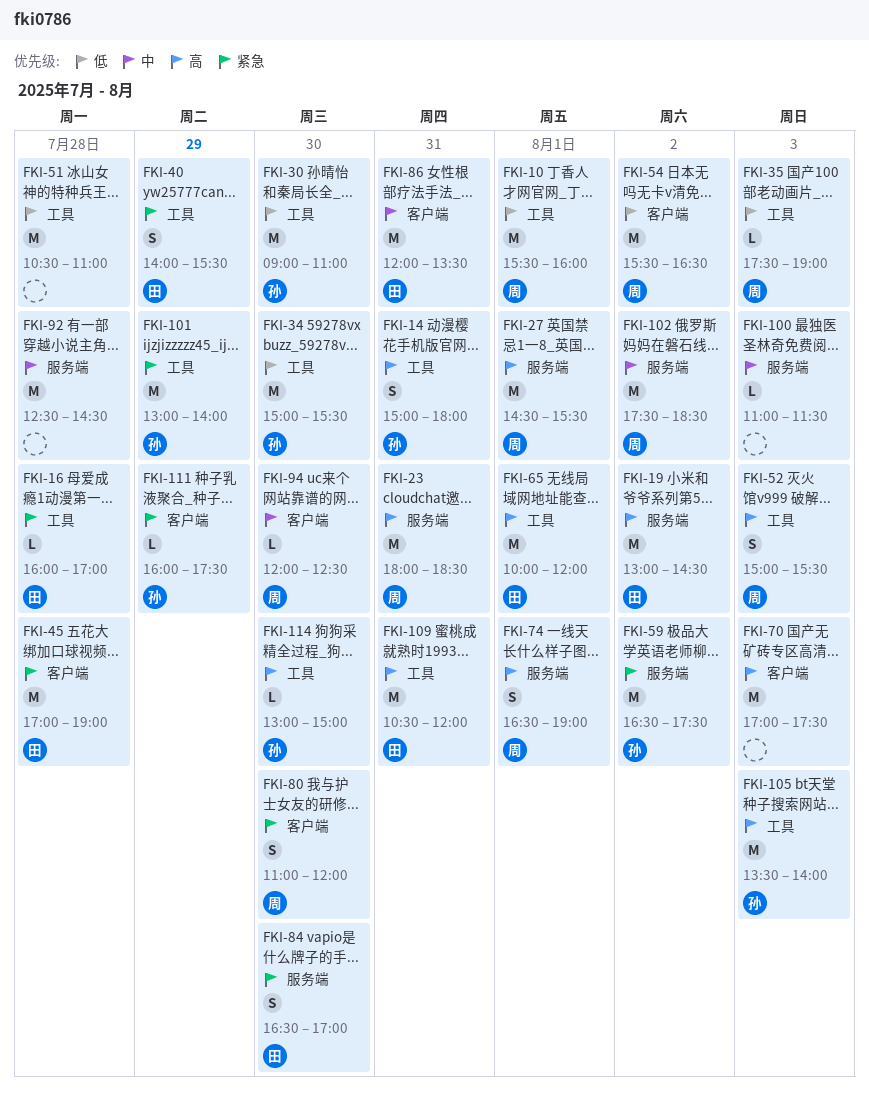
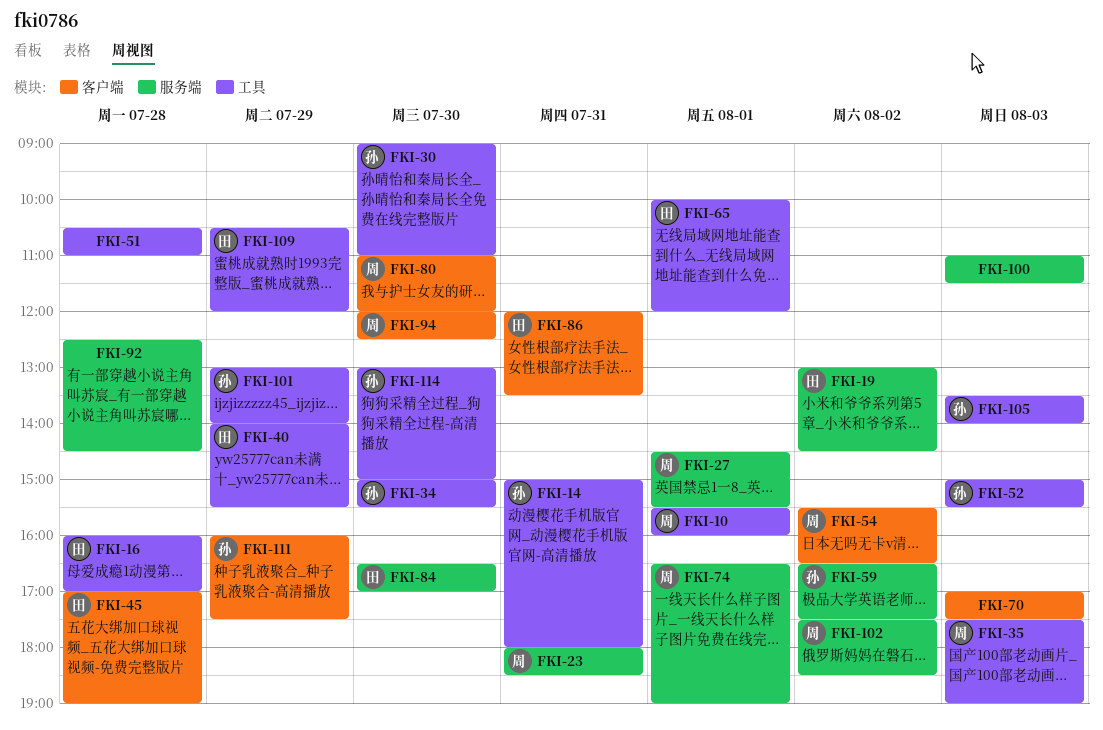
FKI-52, owner: 周 -> 孙
FKI-109, day: Jul 31 -> Jul 29

